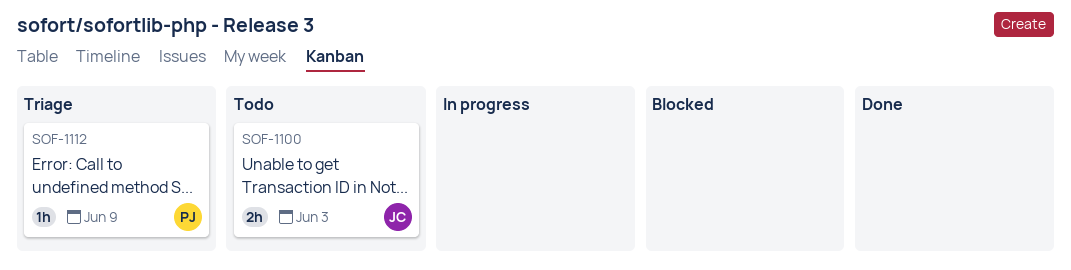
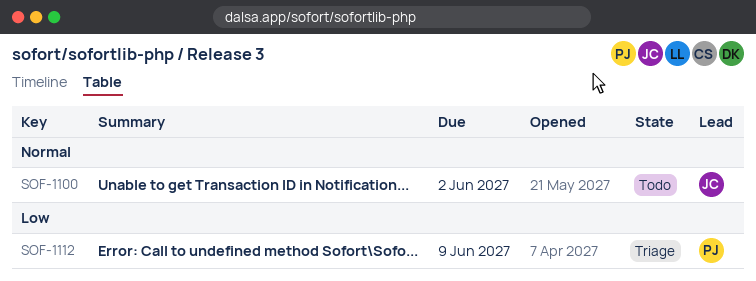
SOF-1100, due: Jun 3 -> Jun 2

